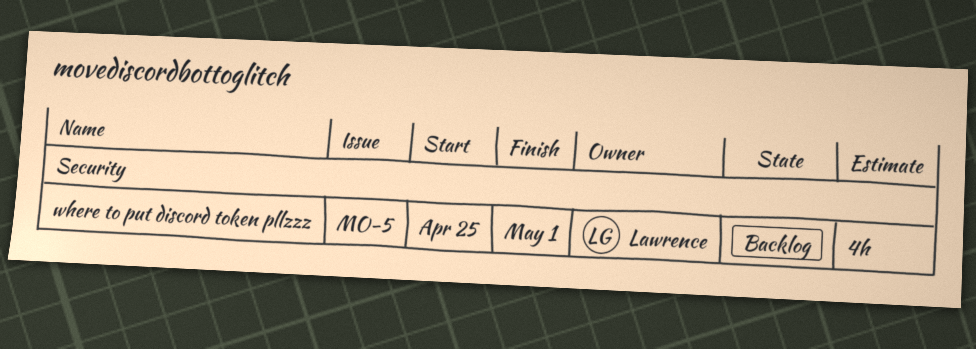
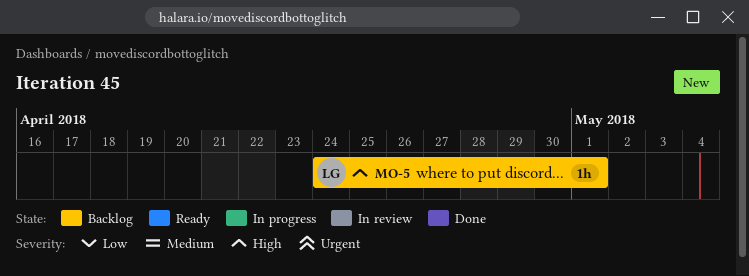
MO-5, estimate: 4h -> 1h
MO-5, start: Apr 25 -> Apr 24

